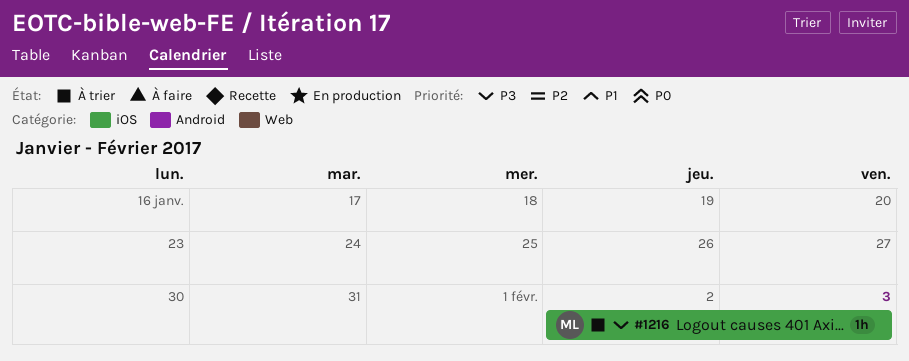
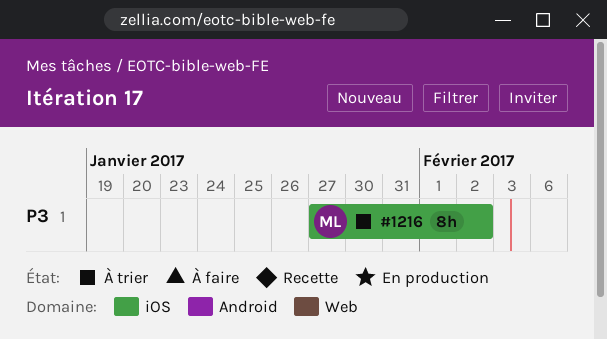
#1216, estimate: 1h -> 8h
#1216, start: Feb 2 -> Jan 27
#1216, due: Feb 3 -> Feb 2

